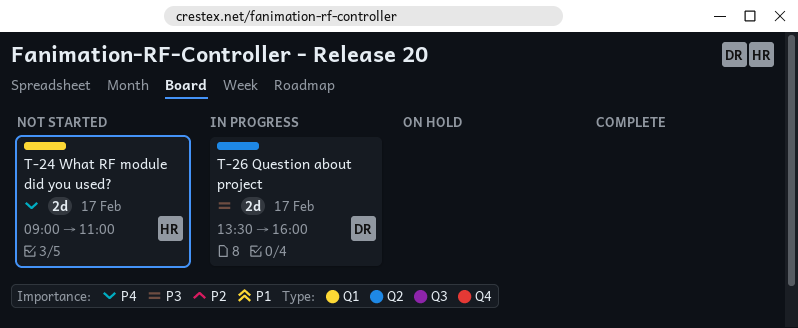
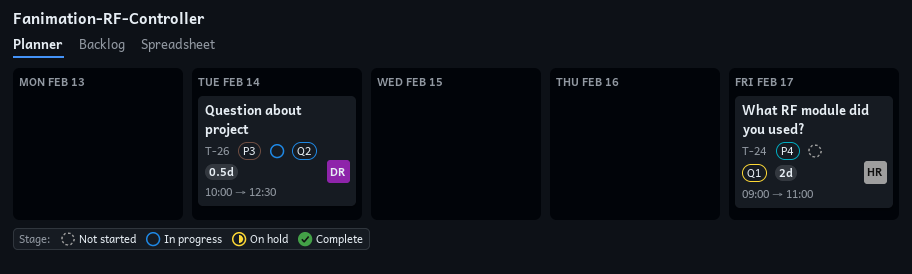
T-26, estimate: 2d -> 0.5d
T-26, day: Feb 17 -> Feb 14
T-26, begins: 13:30 -> 10:00
T-26, ends: 16:00 -> 12:30

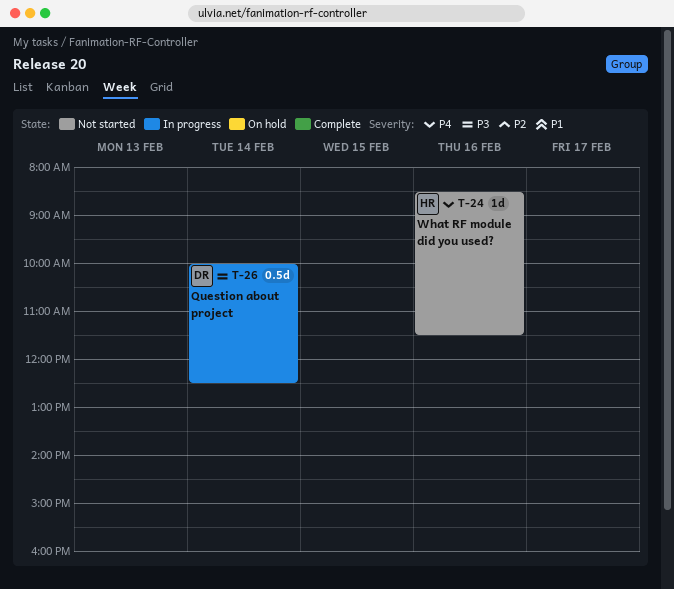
T-24, estimate: 2d -> 1d
T-24, day: Feb 17 -> Feb 16
T-24, begins: 09:00 -> 08:30
T-24, ends: 11:00 -> 11:30

